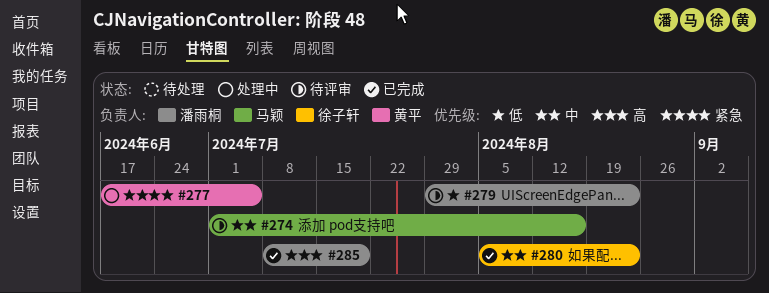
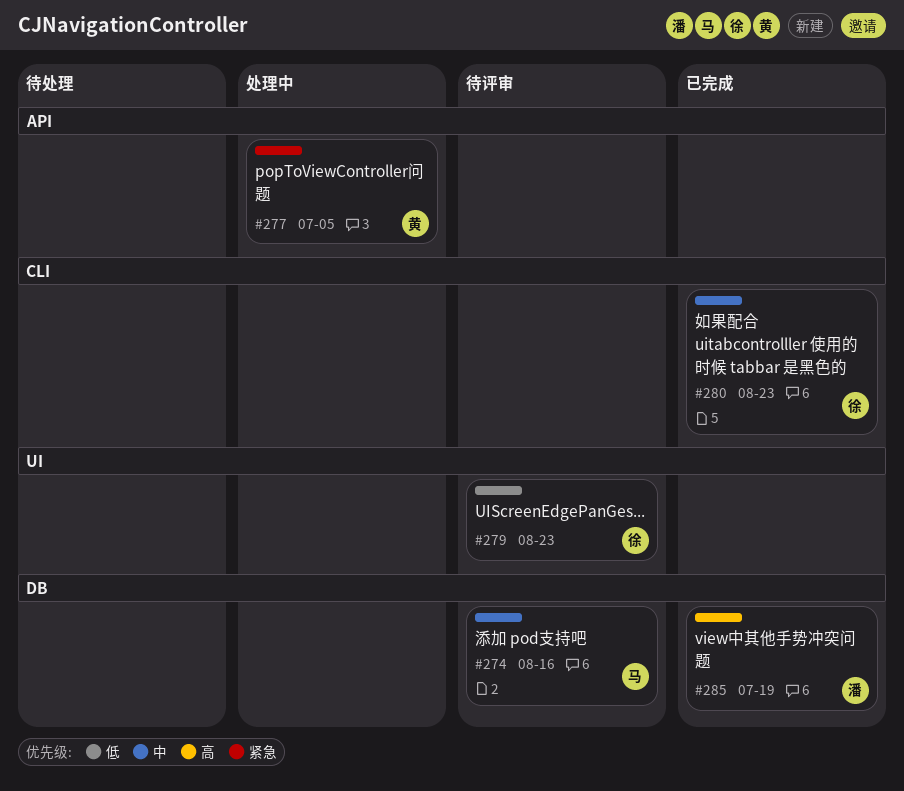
#279, owner: 潘雨桐 -> 徐子轩

